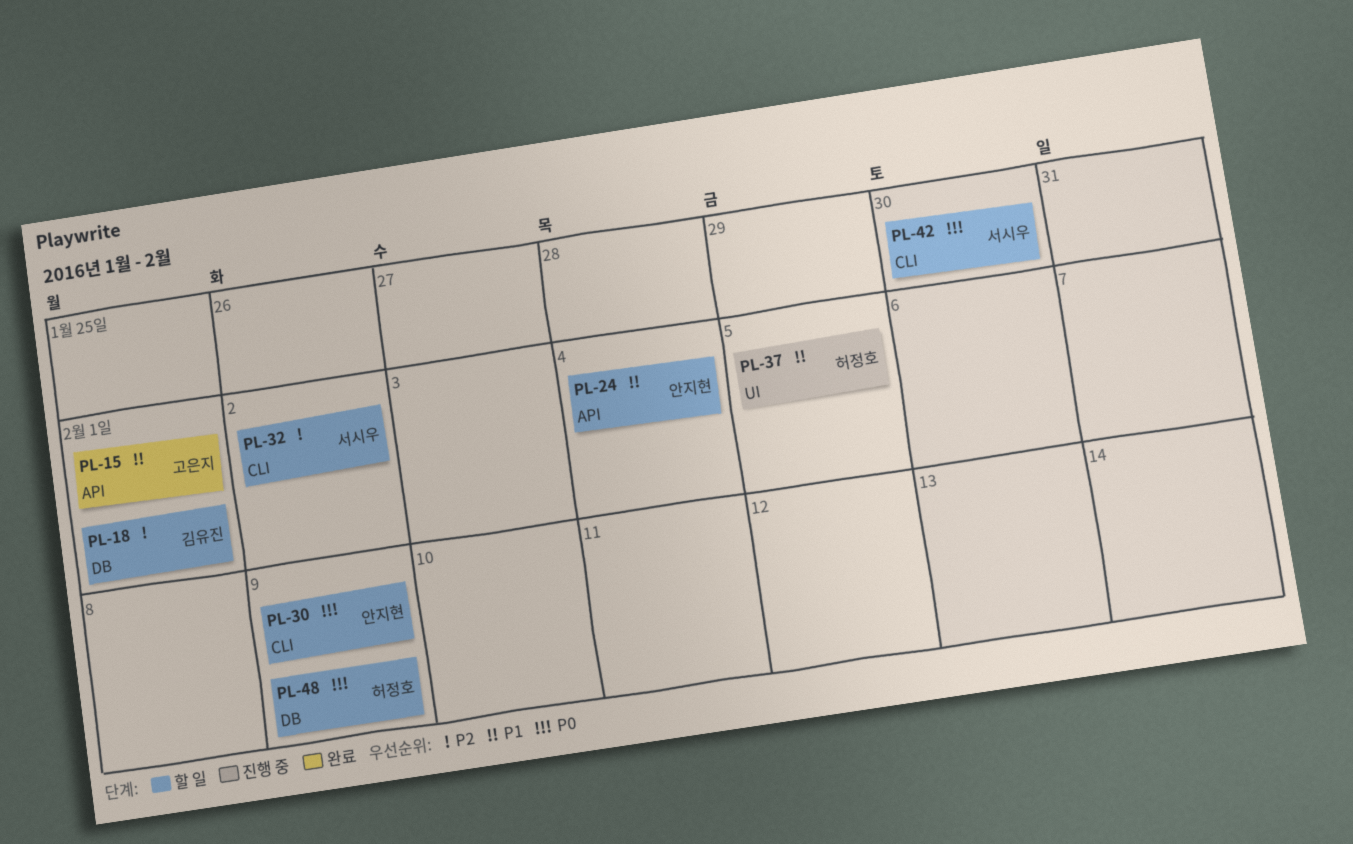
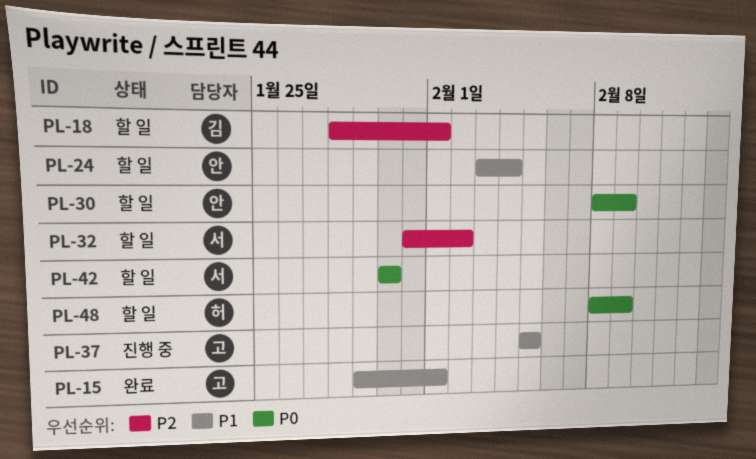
PL-37, owner: 허정호 -> 고은지

